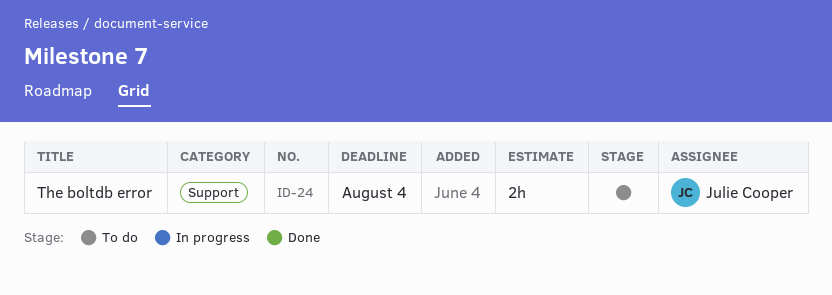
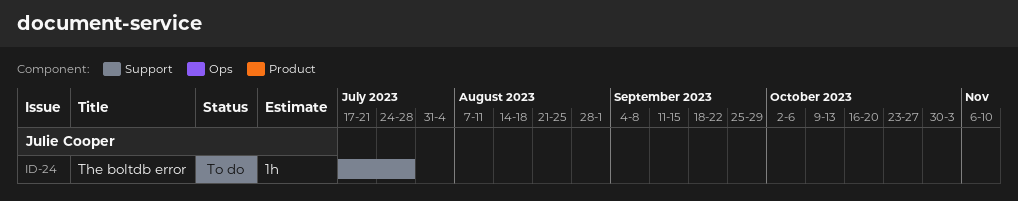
ID-24, estimate: 2h -> 1h
ID-24, due: Aug 4 -> Jul 28

